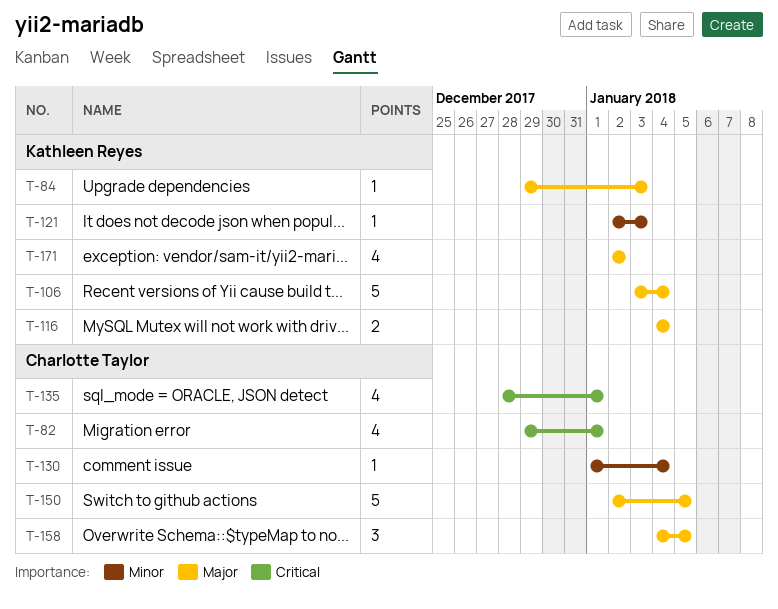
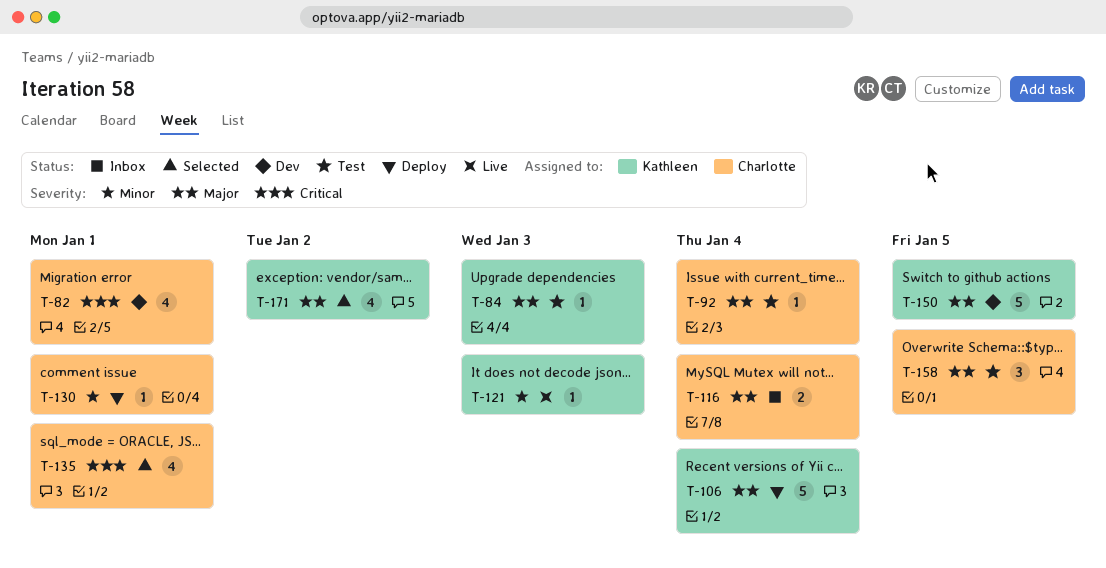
T-92: none -> present
T-116, owner: Kathleen Reyes -> Charlotte Taylor
T-130, due: Jan 4 -> Jan 1
T-150, owner: Charlotte Taylor -> Kathleen Reyes

